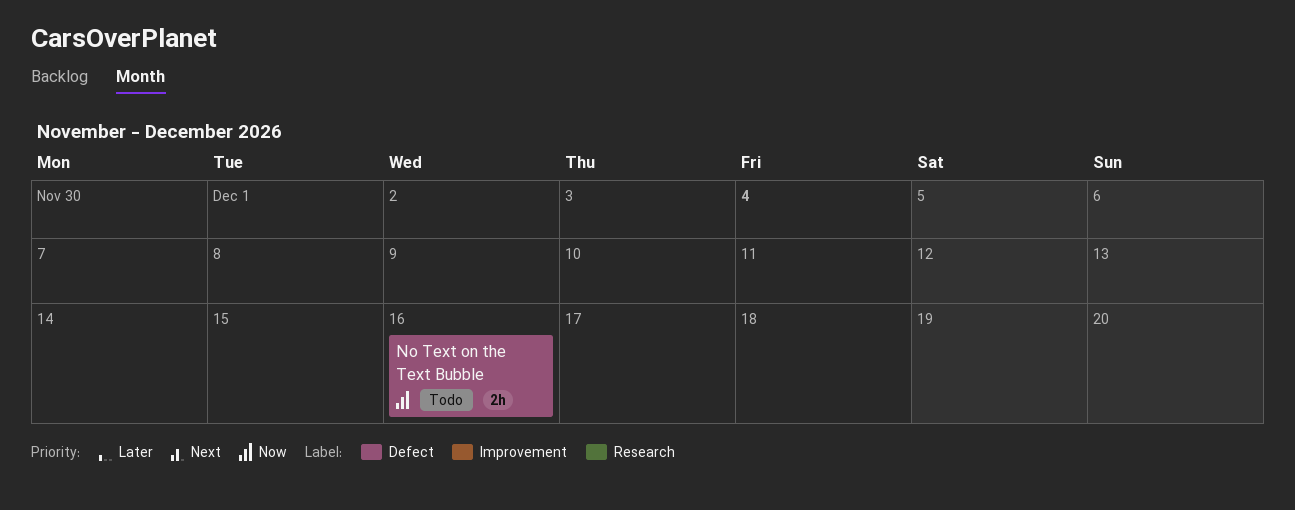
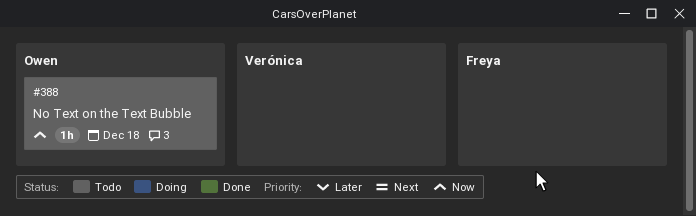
No Text on the Text Bubble, estimate: 2h -> 1h
No Text on the Text Bubble, due: Dec 16 -> Dec 18

